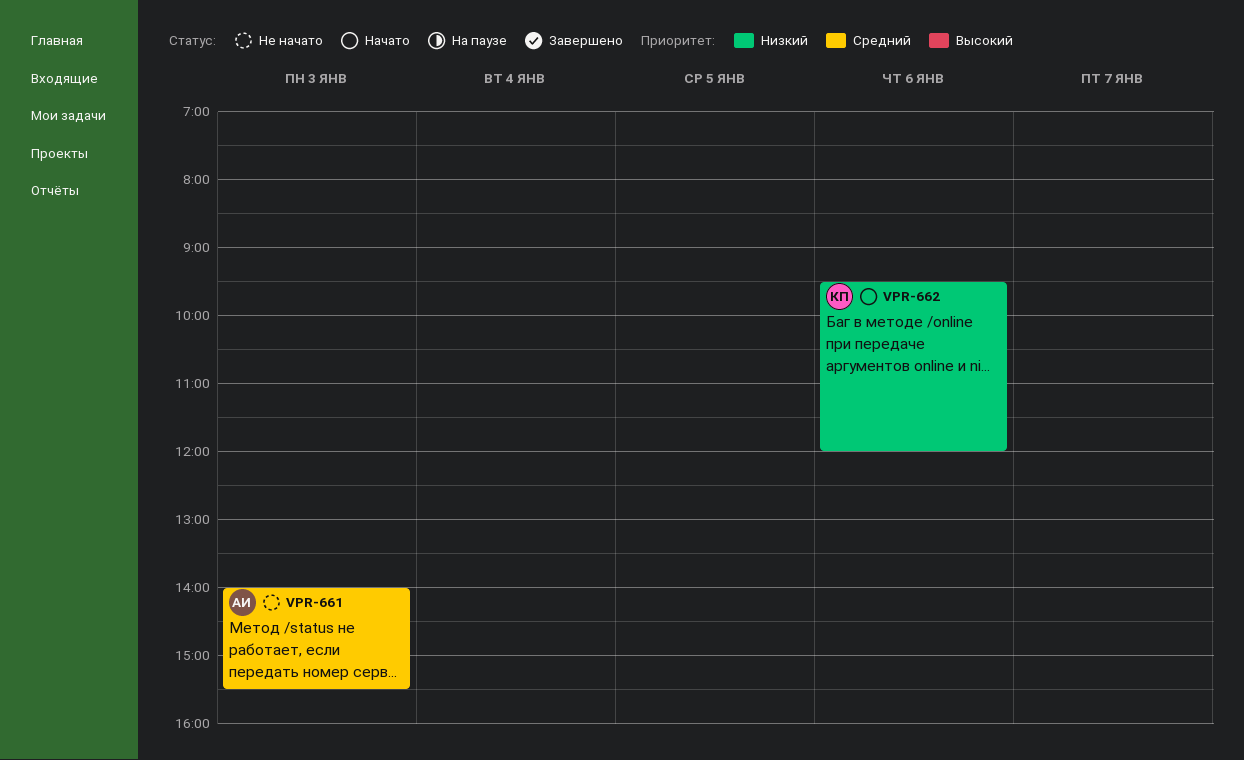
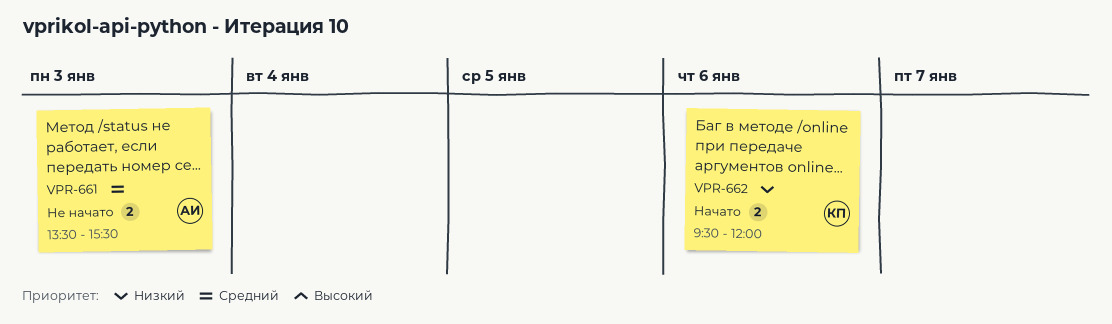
VPR-661, begins: 14:00 -> 13:30

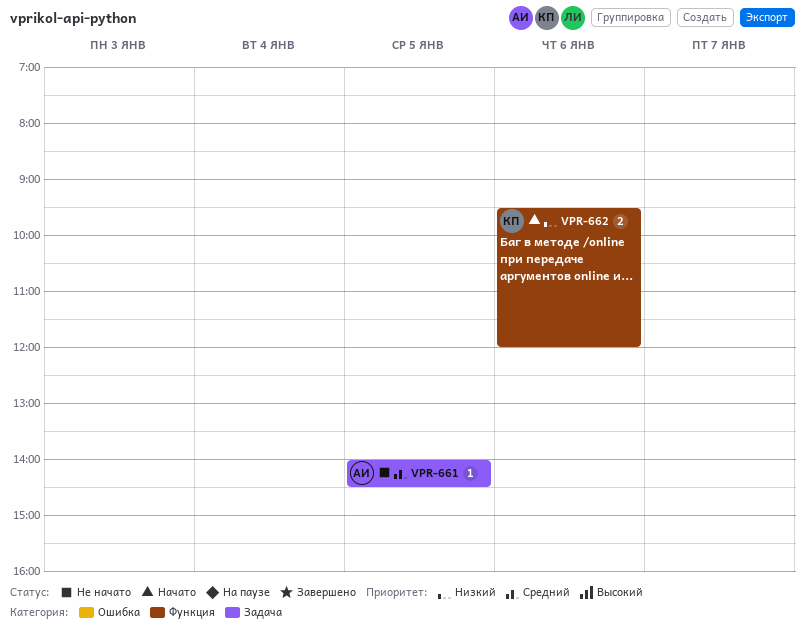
VPR-661, estimate: 2 -> 1
VPR-661, day: Jan 3 -> Jan 5
VPR-661, begins: 13:30 -> 14:00
VPR-661, ends: 15:30 -> 14:30

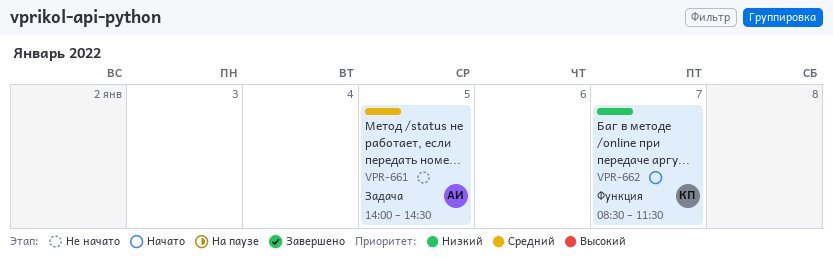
VPR-662, day: Jan 6 -> Jan 7
VPR-662, begins: 09:30 -> 08:30
VPR-662, ends: 12:00 -> 11:30

